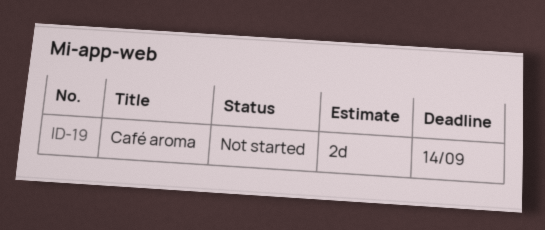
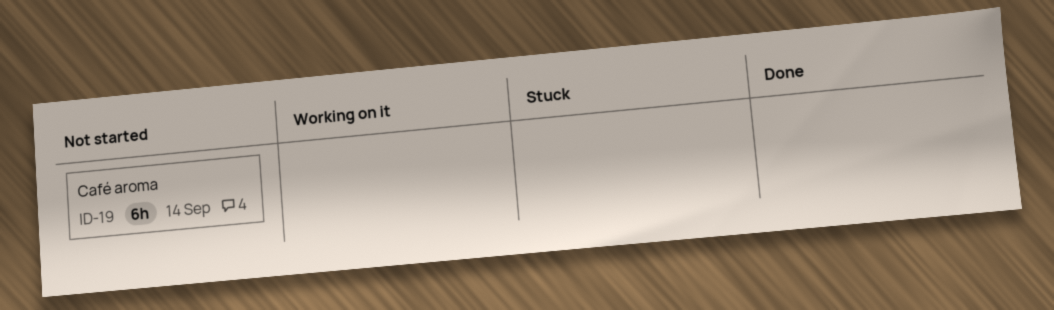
ID-19, estimate: 2d -> 6h

